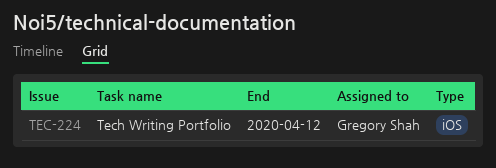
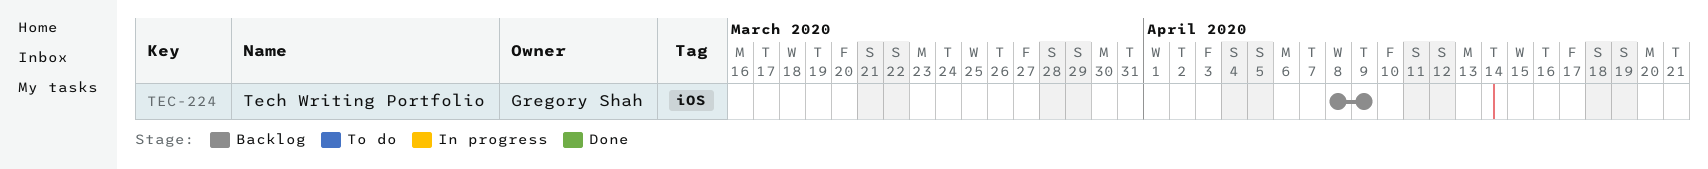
TEC-224, due: Apr 12 -> Apr 9

